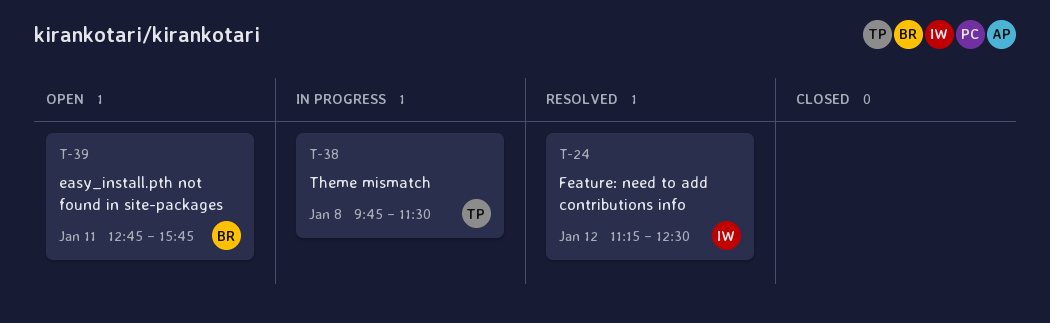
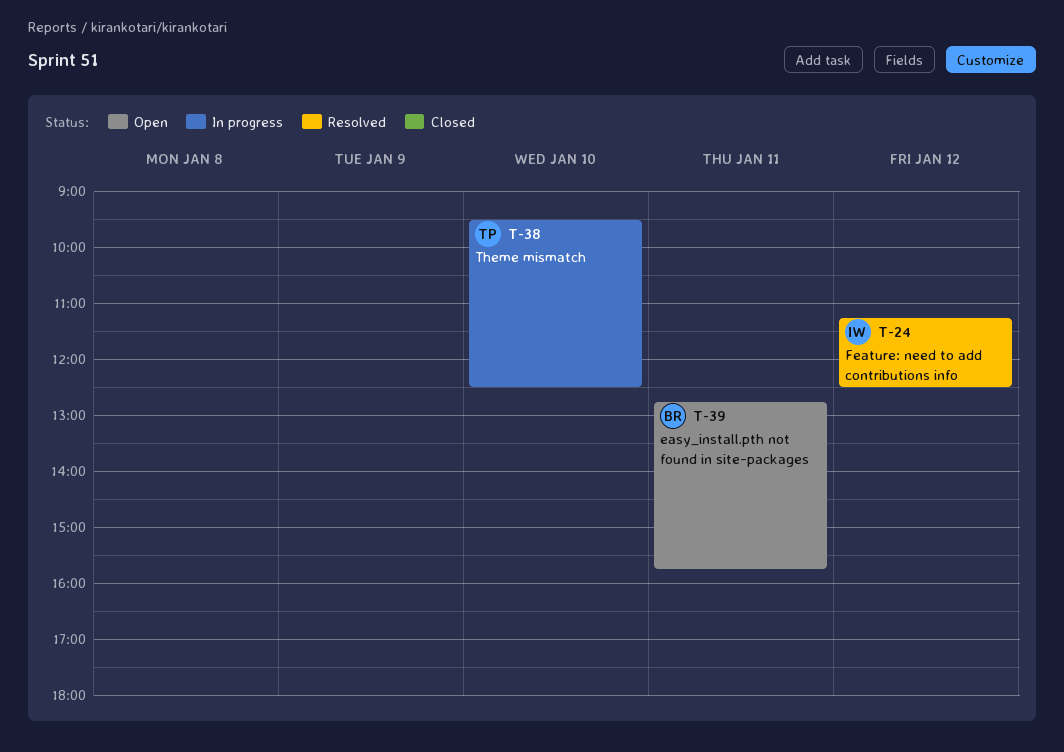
T-38, day: Jan 8 -> Jan 10
T-38, begins: 09:45 -> 09:30
T-38, ends: 11:30 -> 12:30

